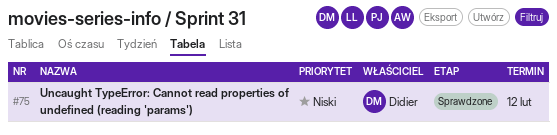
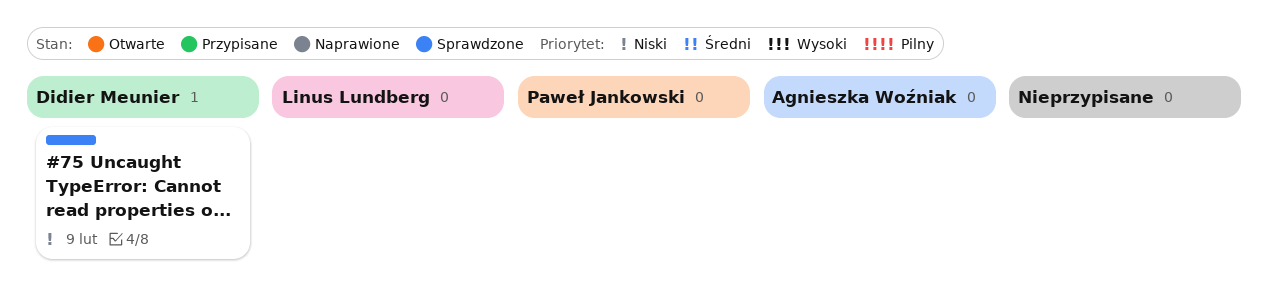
#75, due: Feb 12 -> Feb 9

